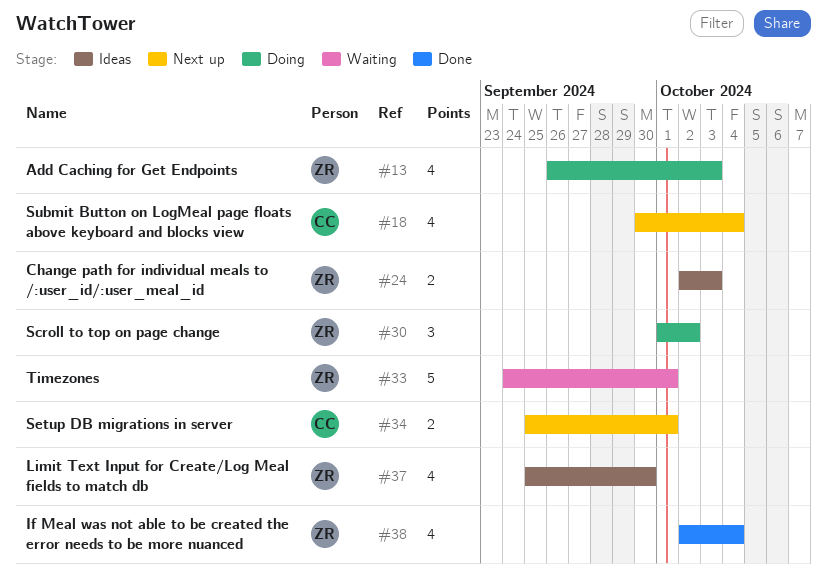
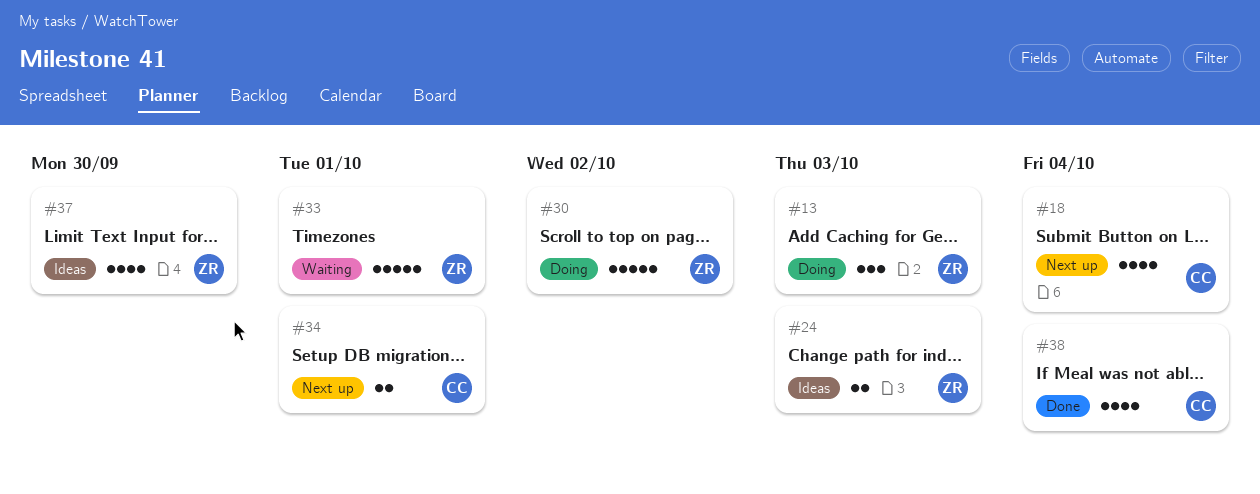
#13, estimate: 4 -> 3
#30, estimate: 3 -> 5
#38, owner: ZR -> CC

